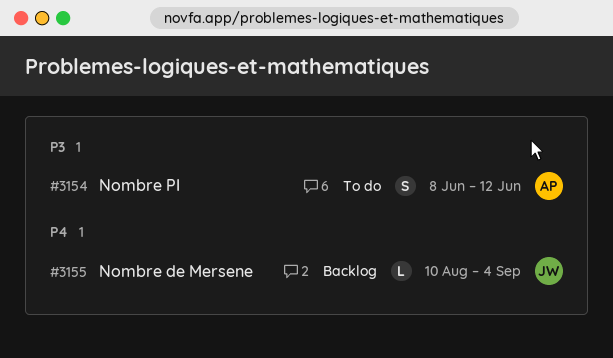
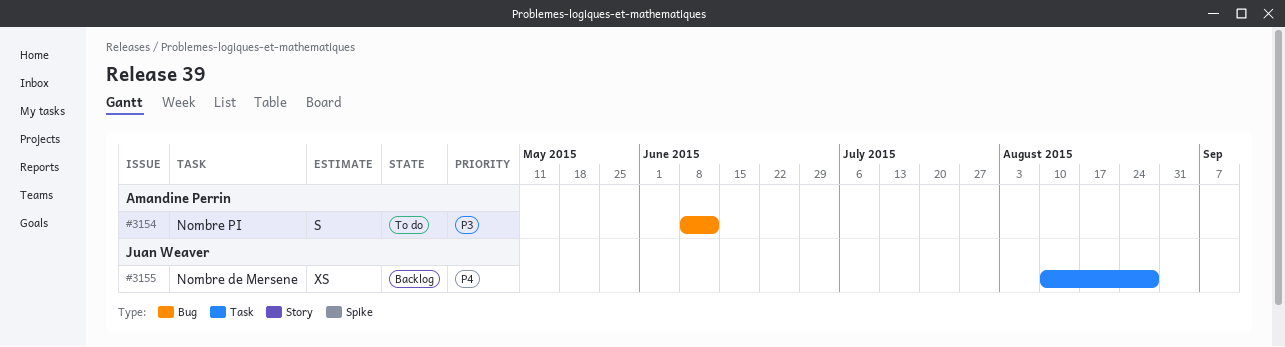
#3155, estimate: L -> XS
#3155, due: Sep 4 -> Aug 28

